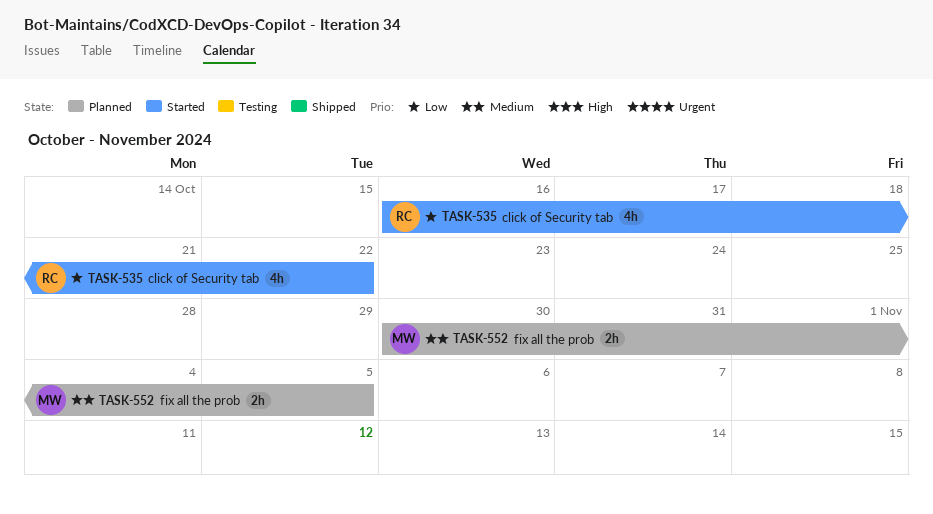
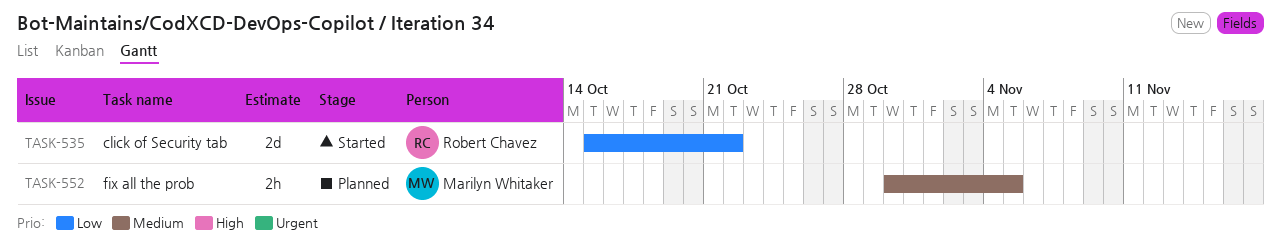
TASK-535, estimate: 4h -> 2d
TASK-535, start: Oct 16 -> Oct 15

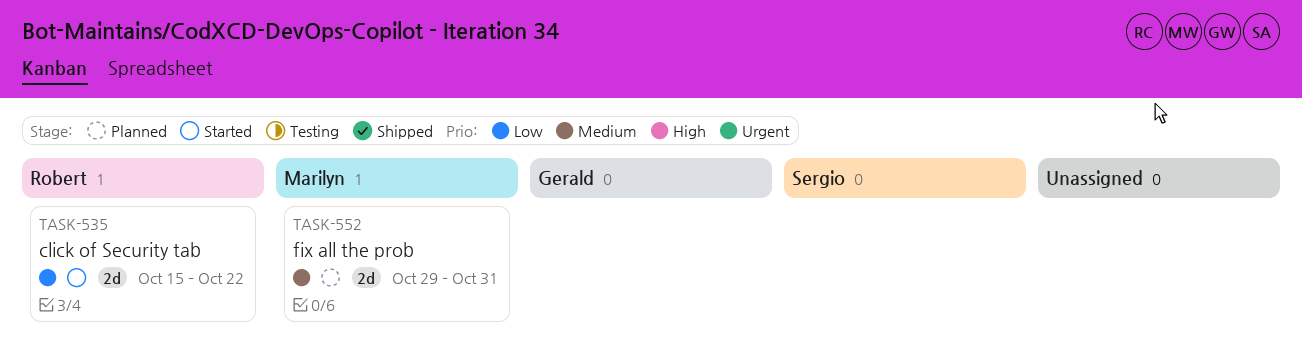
TASK-552, estimate: 2h -> 2d
TASK-552, start: Oct 30 -> Oct 29
TASK-552, due: Nov 5 -> Oct 31

